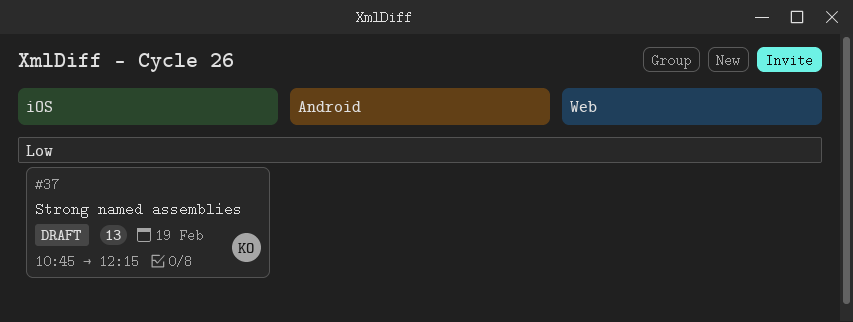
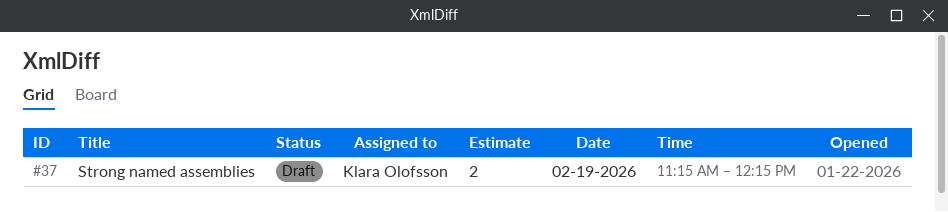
#37, estimate: 13 -> 2
#37, begins: 10:45 -> 11:15

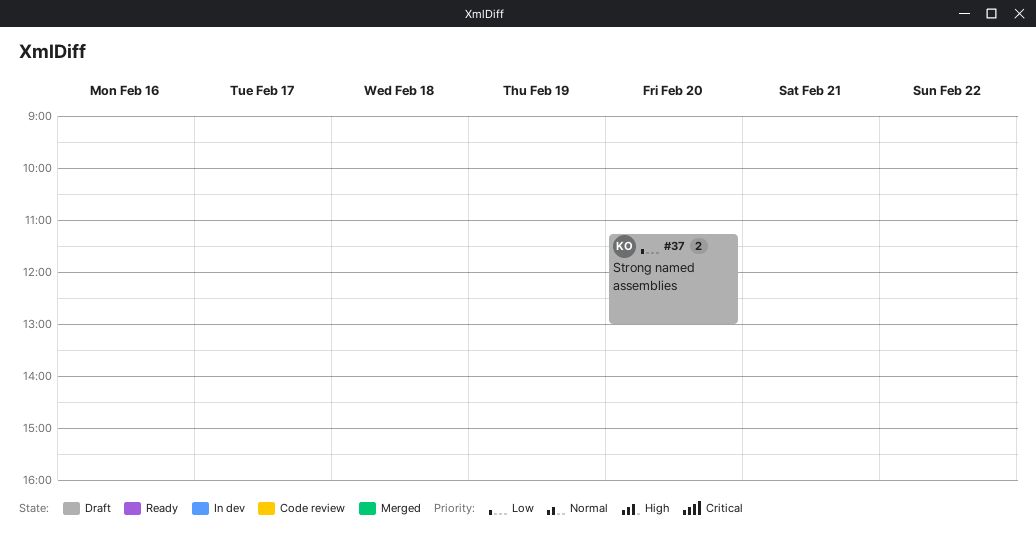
#37, day: Feb 19 -> Feb 20
#37, ends: 12:15 -> 13:00

